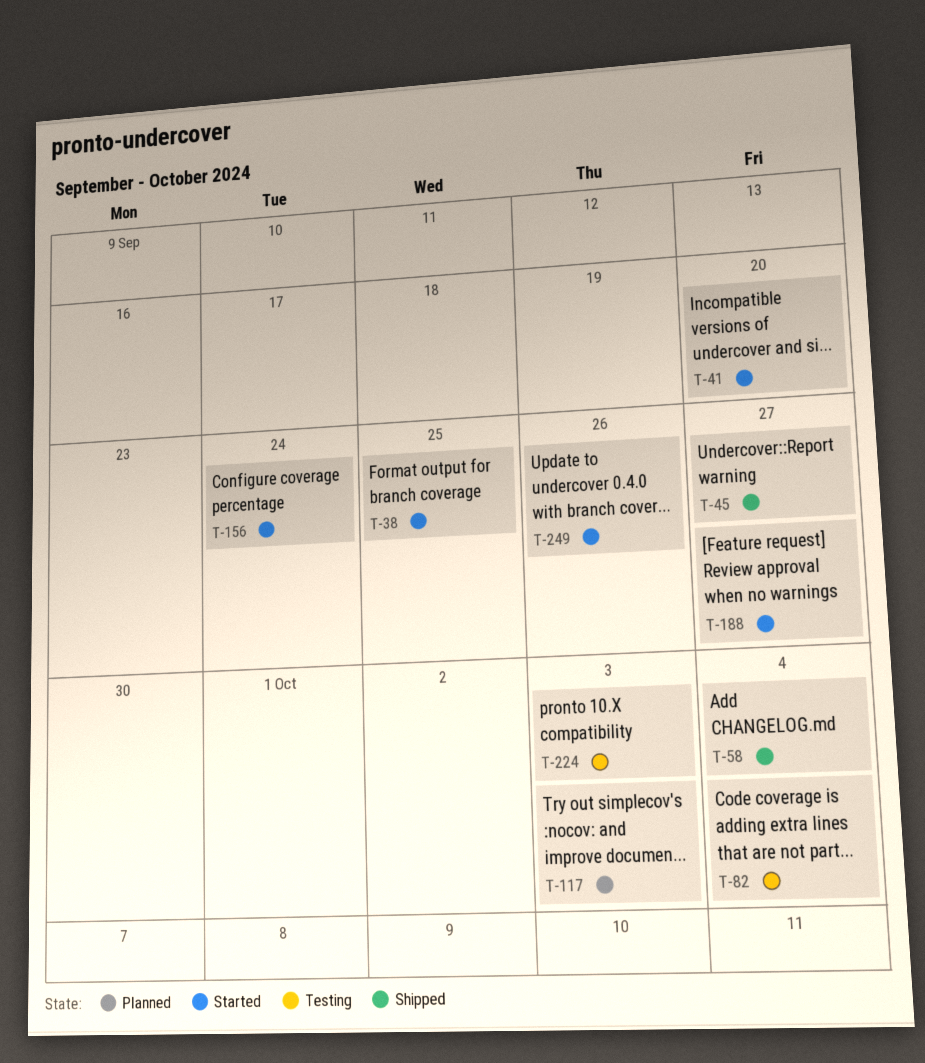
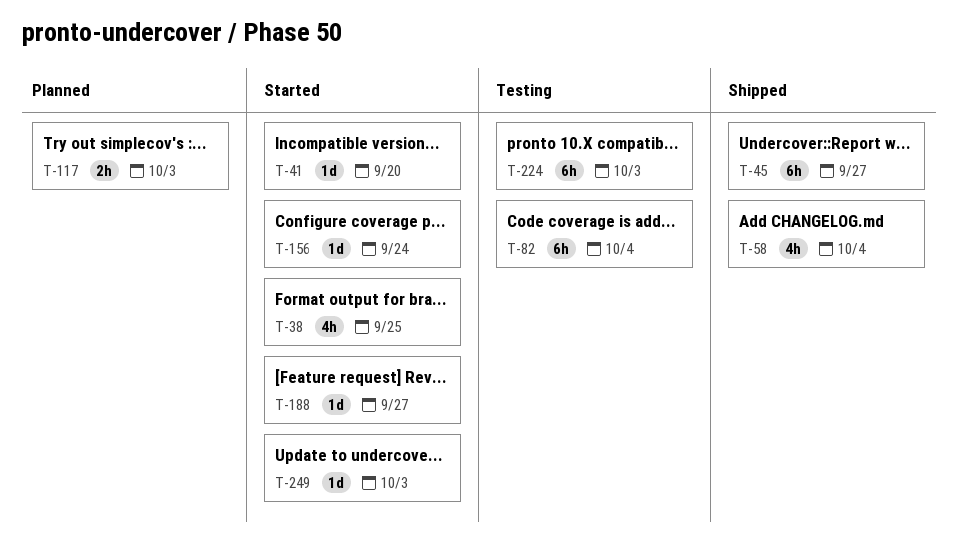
T-249, due: Sep 26 -> Oct 3

